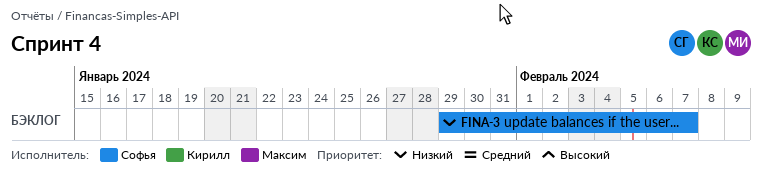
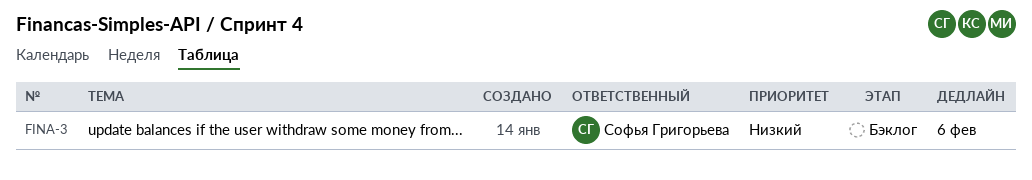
FINA-3, due: Feb 7 -> Feb 6

